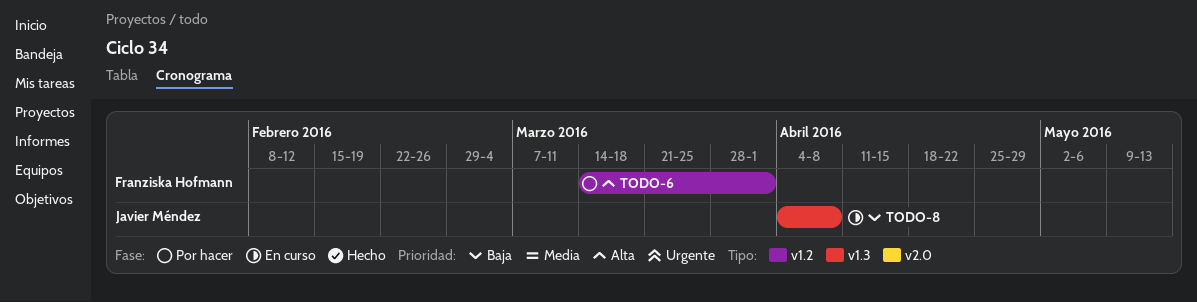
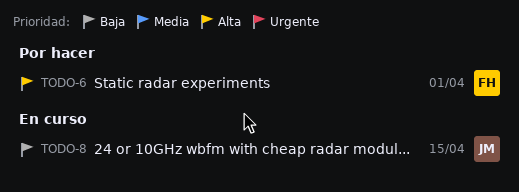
TODO-8, due: Apr 8 -> Apr 15

